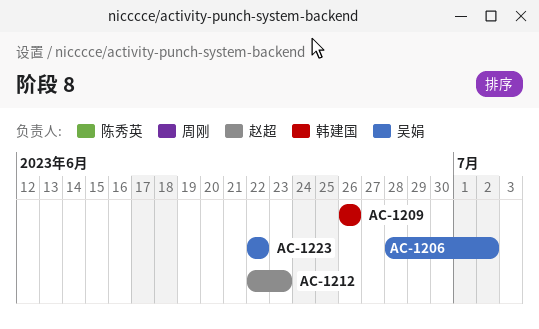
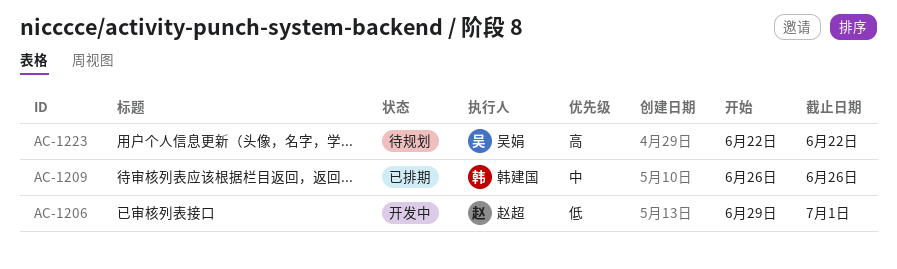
AC-1206, owner: 吴娟 -> 赵超
AC-1206, start: Jun 28 -> Jun 29
AC-1206, due: Jul 2 -> Jul 1
AC-1212: present -> none

